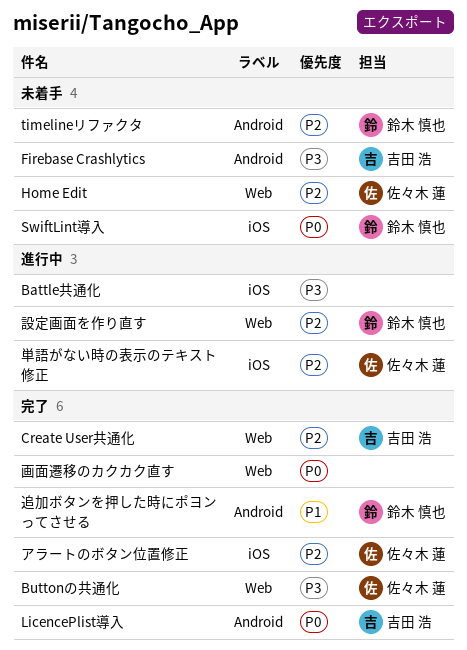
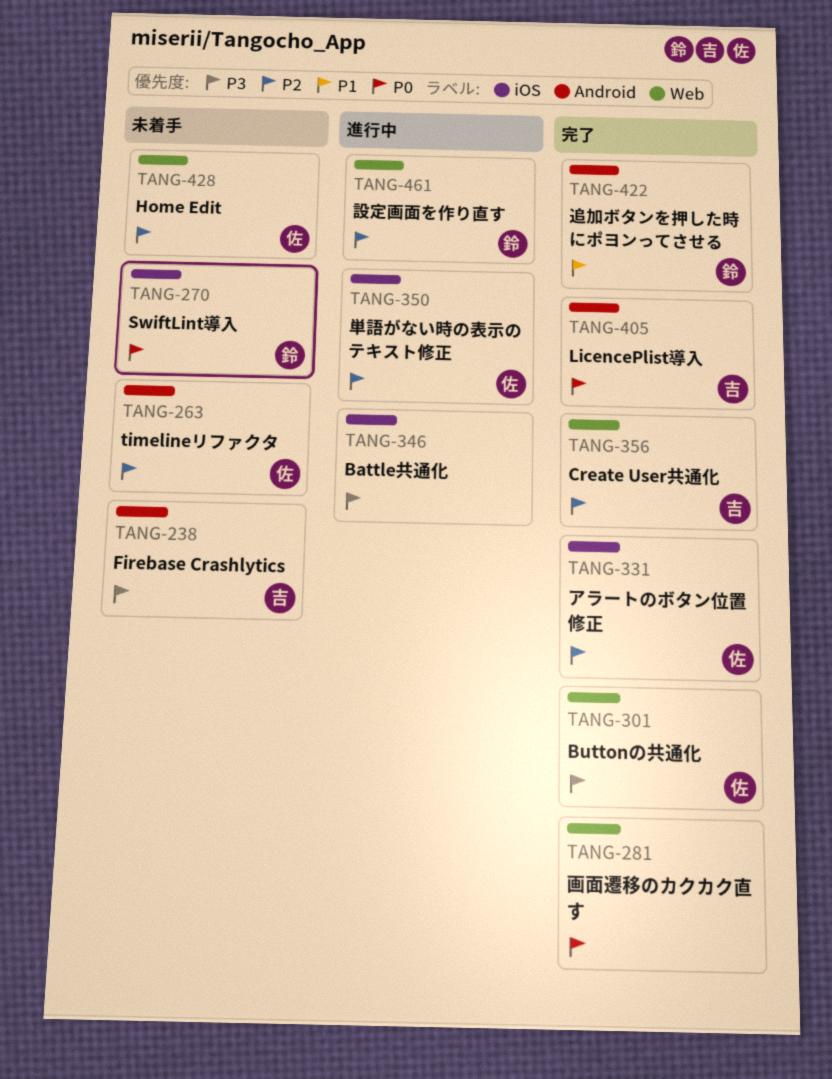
timelineリファクタ, owner: 鈴木 慎也 -> 佐々木 蓮

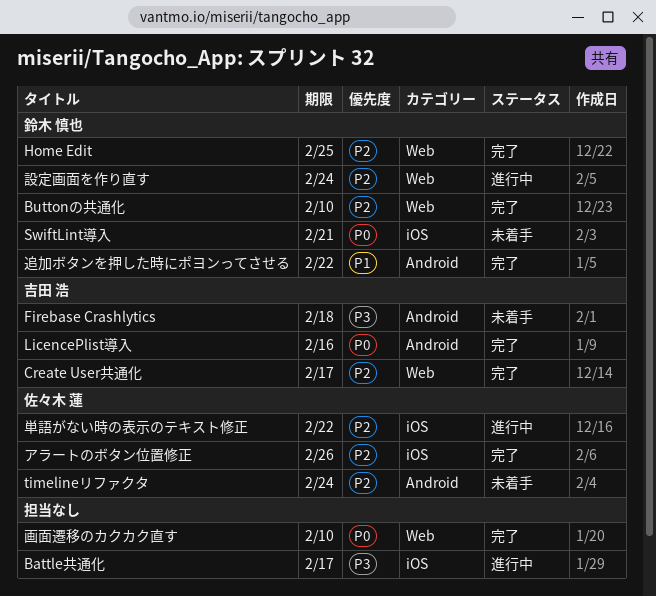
Buttonの共通化, owner: 佐々木 蓮 -> 鈴木 慎也
Buttonの共通化, priority: P3 -> P2
Home Edit, status: 未着手 -> 完了
Home Edit, owner: 佐々木 蓮 -> 鈴木 慎也

